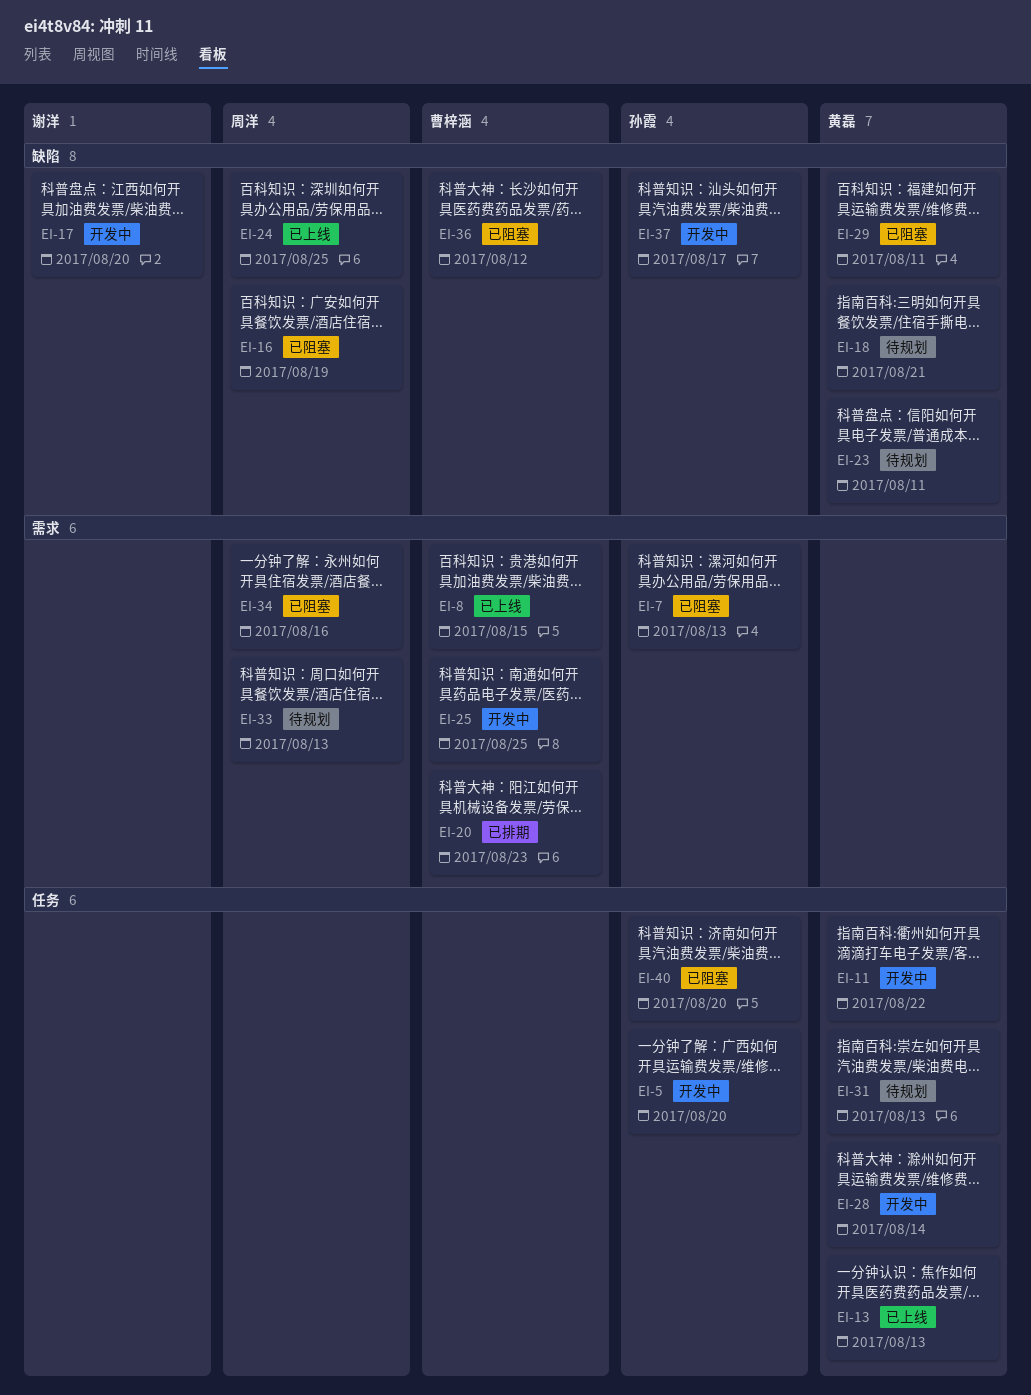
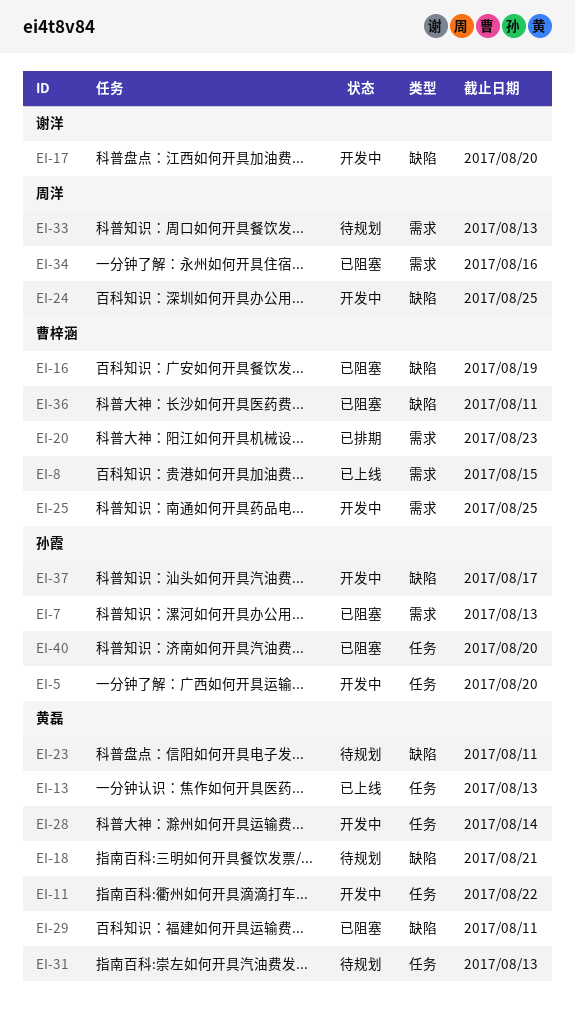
EI-16, owner: 周洋 -> 曹梓涵
EI-24, status: 已上线 -> 开发中
EI-36, due: Aug 12 -> Aug 11

